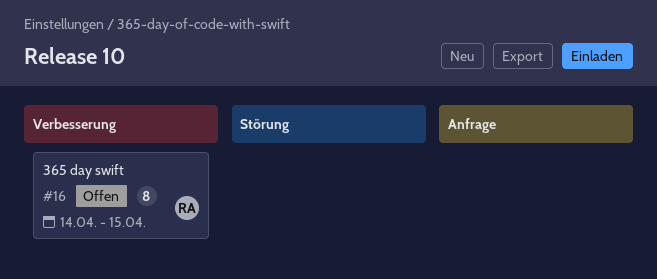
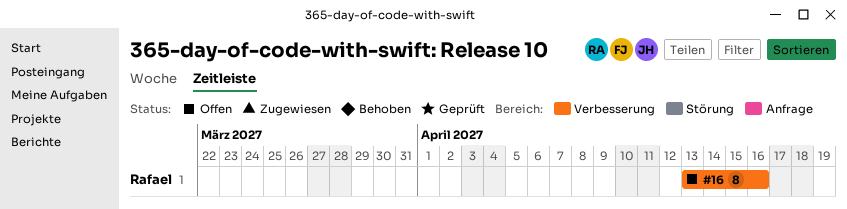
#16, start: Apr 14 -> Apr 13
#16, due: Apr 15 -> Apr 16

